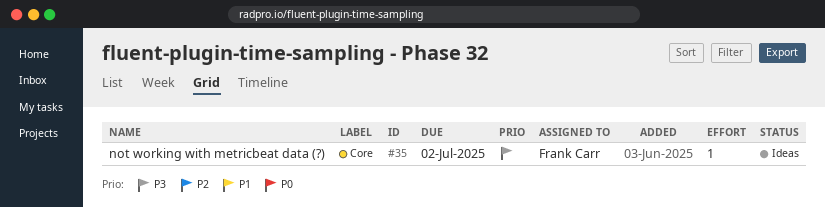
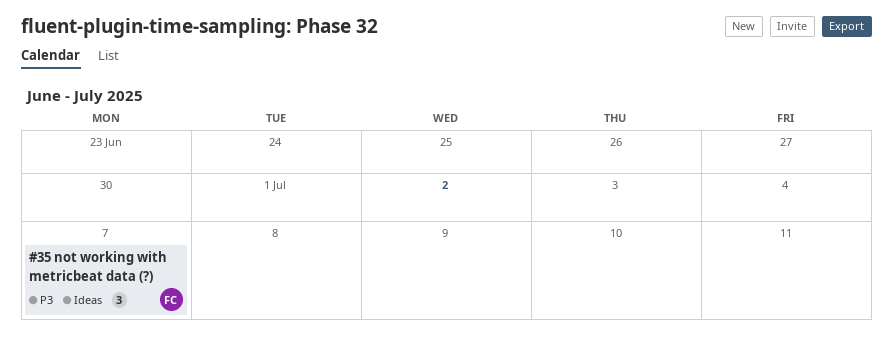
#35, estimate: 1 -> 3
#35, due: Jul 2 -> Jul 7

